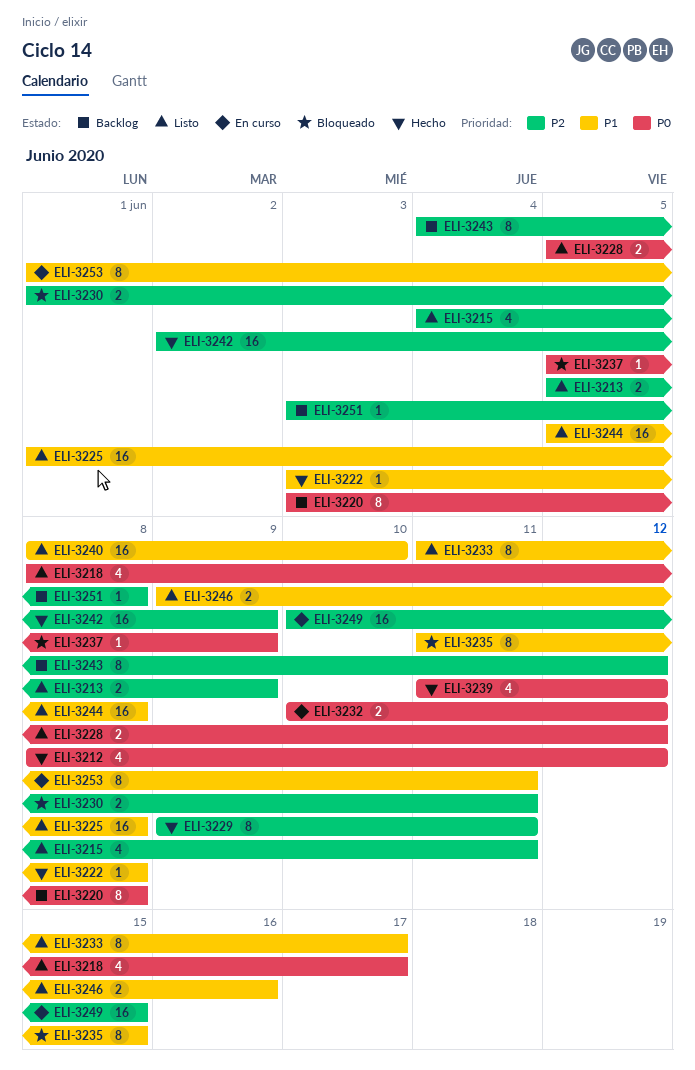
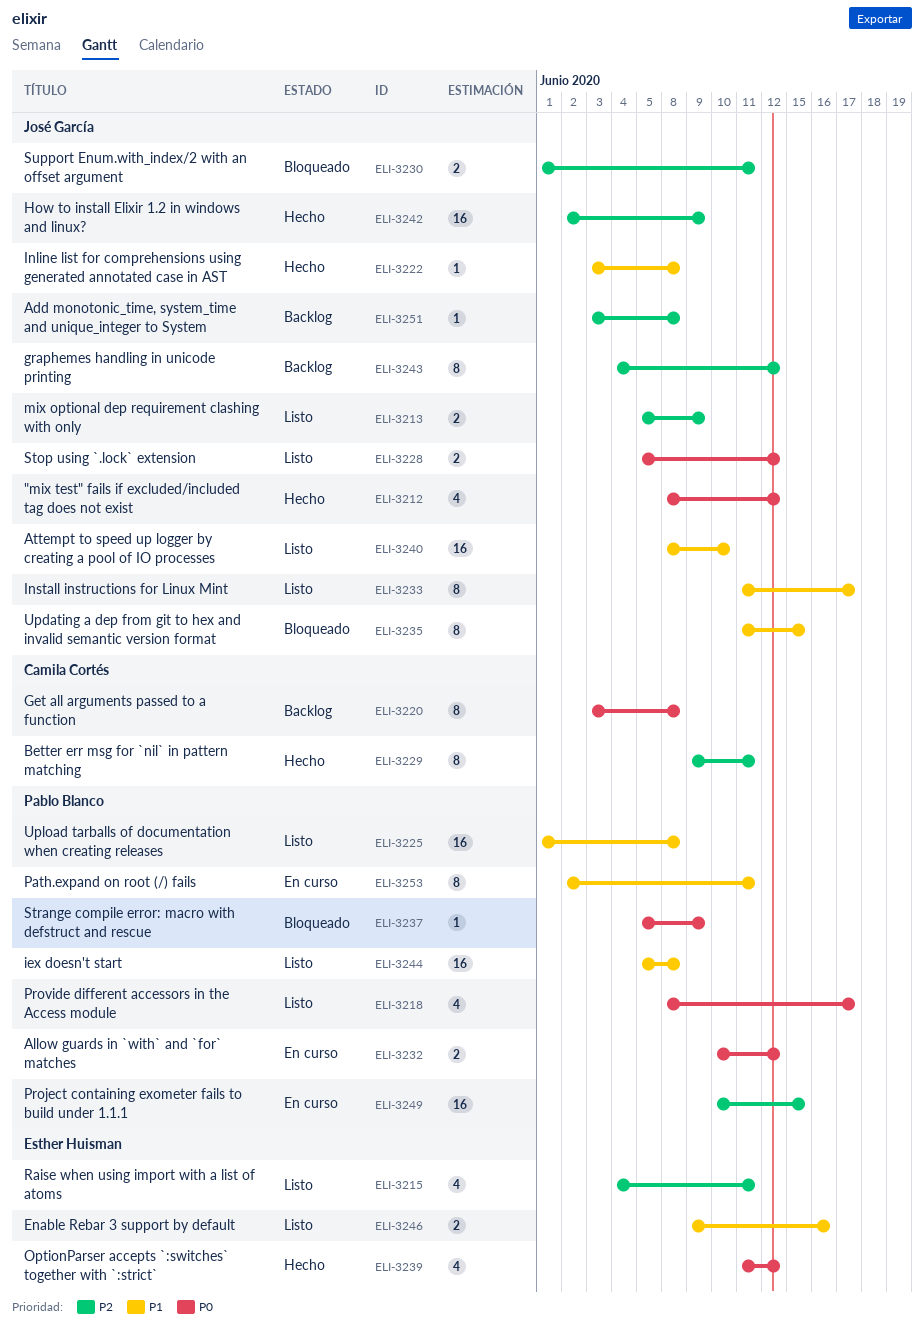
ELI-3253, start: Jun 1 -> Jun 2

